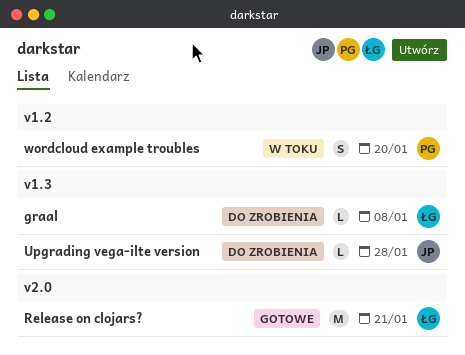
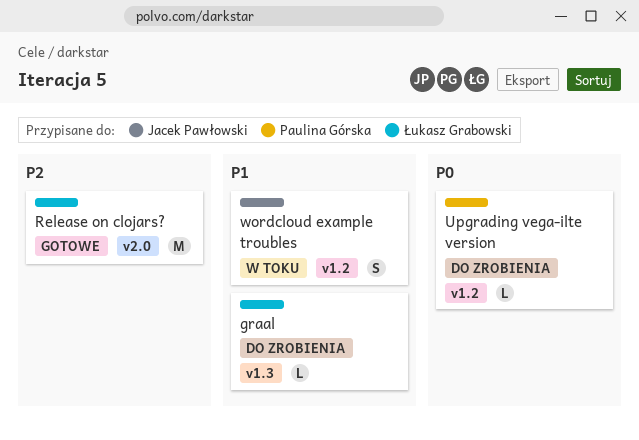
Upgrading vega-ilte version, owner: Jacek Pawłowski -> Paulina Górska
Upgrading vega-ilte version, label: v1.3 -> v1.2
wordcloud example troubles, owner: Paulina Górska -> Jacek Pawłowski

